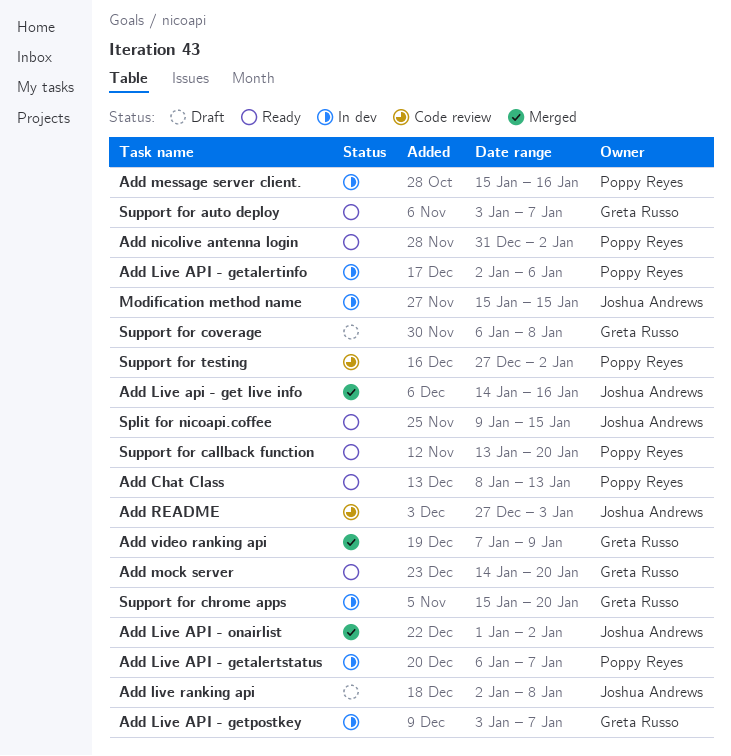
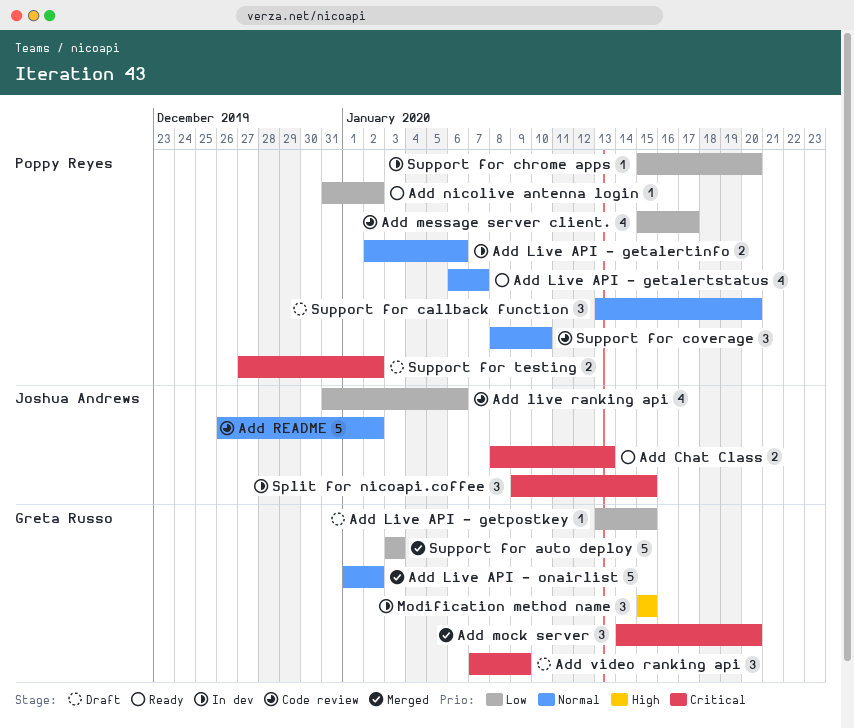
Add Chat Class, owner: Poppy Reyes -> Joshua Andrews
Add Live api - get live info: present -> none
Add Live API - getalertstatus, status: In dev -> Ready
Add Live API - getpostkey, status: In dev -> Draft
Add Live API - getpostkey, start: Jan 3 -> Jan 13
Add Live API - getpostkey, due: Jan 7 -> Jan 15
Add Live API - onairlist, owner: Joshua Andrews -> Greta Russo
Add live ranking api, status: Draft -> Code review
Add live ranking api, start: Jan 2 -> Dec 31
Add live ranking api, due: Jan 8 -> Jan 6
Add message server client., status: In dev -> Code review
Add message server client., due: Jan 16 -> Jan 17
Add mock server, status: Ready -> Merged
Add README, start: Dec 27 -> Dec 26
Add README, due: Jan 3 -> Jan 2
Add video ranking api, status: Merged -> Draft
Modification method name, owner: Joshua Andrews -> Greta Russo
Split for nicoapi.coffee, status: Ready -> In dev
Support for auto deploy, status: Ready -> Merged
Support for auto deploy, due: Jan 7 -> Jan 3
Support for callback function, status: Ready -> Draft
Support for chrome apps, owner: Greta Russo -> Poppy Reyes
Support for coverage, status: Draft -> Code review
Support for coverage, owner: Greta Russo -> Poppy Reyes
Support for coverage, start: Jan 6 -> Jan 8
Support for coverage, due: Jan 8 -> Jan 10
Support for testing, status: Code review -> Draft

